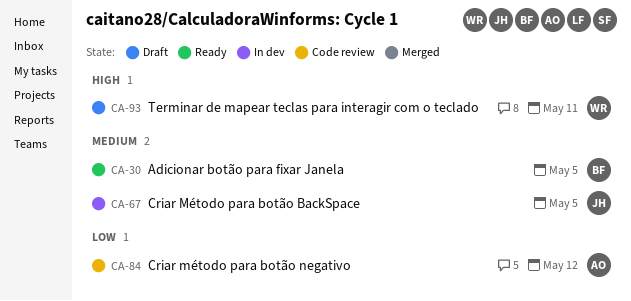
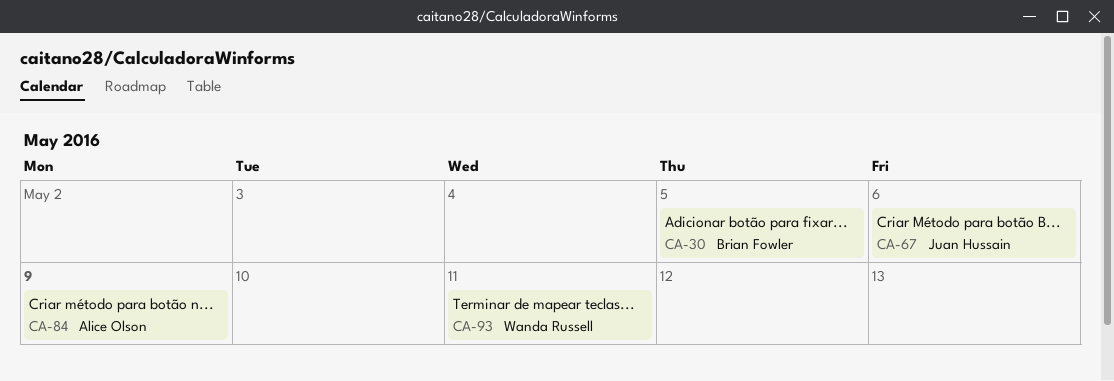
CA-67, due: May 5 -> May 6
CA-84, due: May 12 -> May 9

